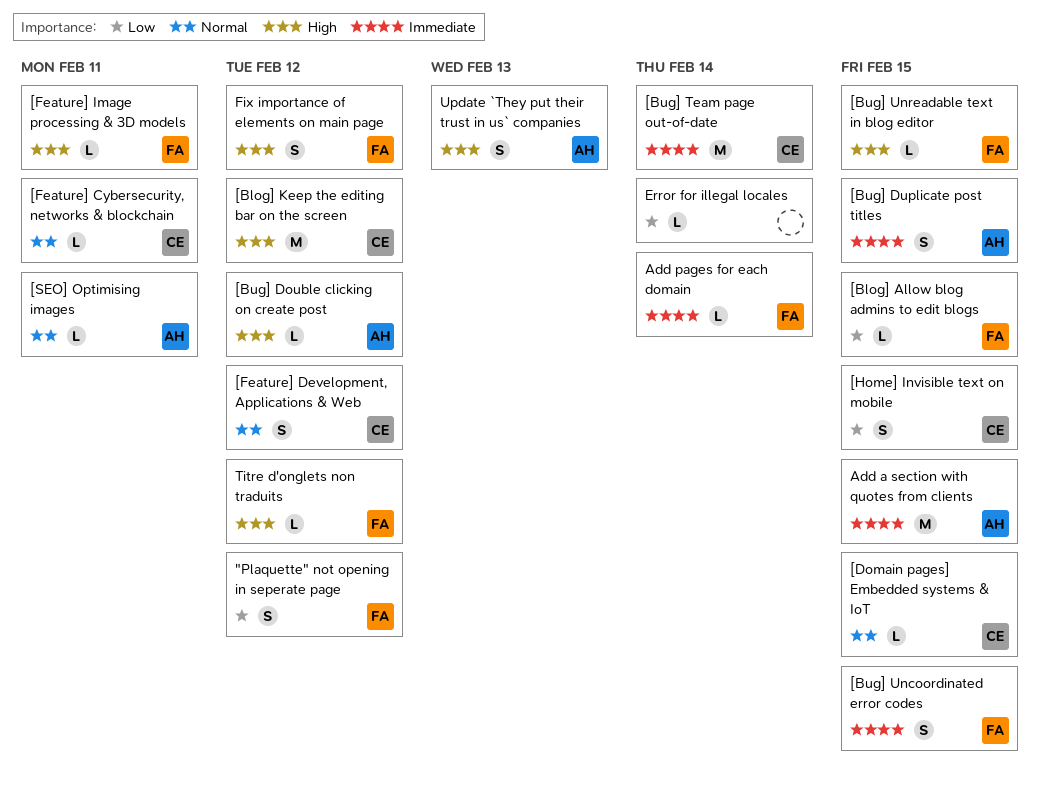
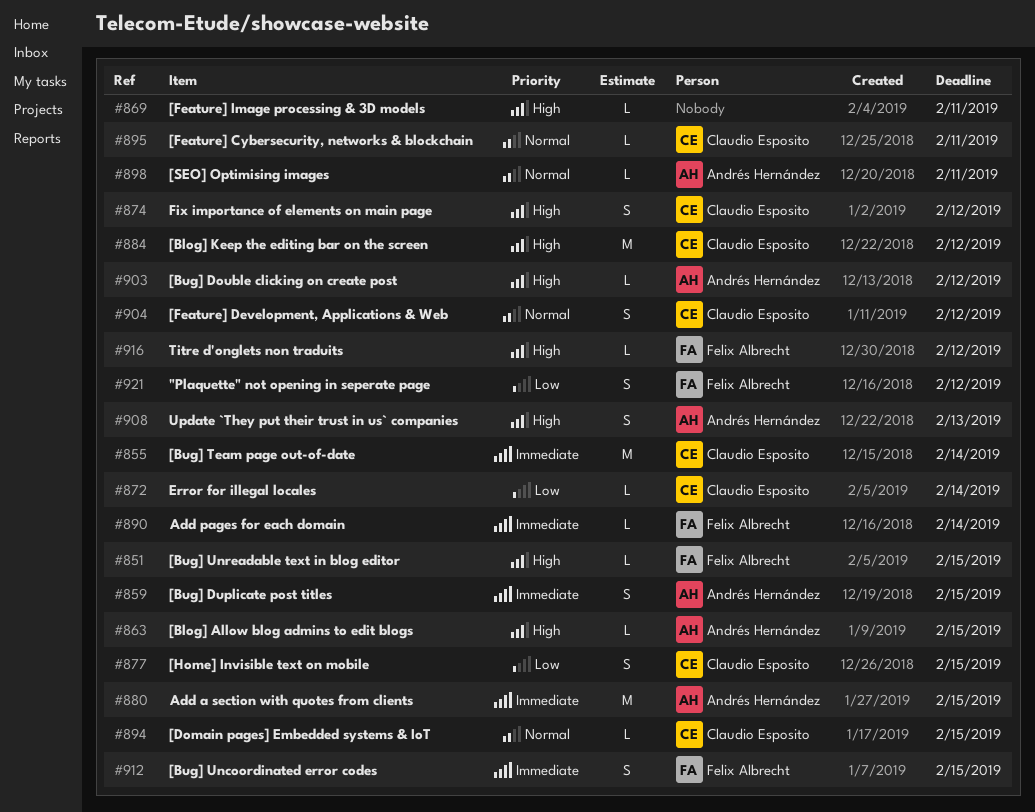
[Blog] Allow blog admins to edit blogs, owner: Felix Albrecht -> Andrés Hernández
[Blog] Allow blog admins to edit blogs, priority: Low -> High
[Feature] Image processing & 3D models, owner: Felix Albrecht -> none
Error for illegal locales, owner: none -> Claudio Esposito
Fix importance of elements on main page, owner: Felix Albrecht -> Claudio Esposito

